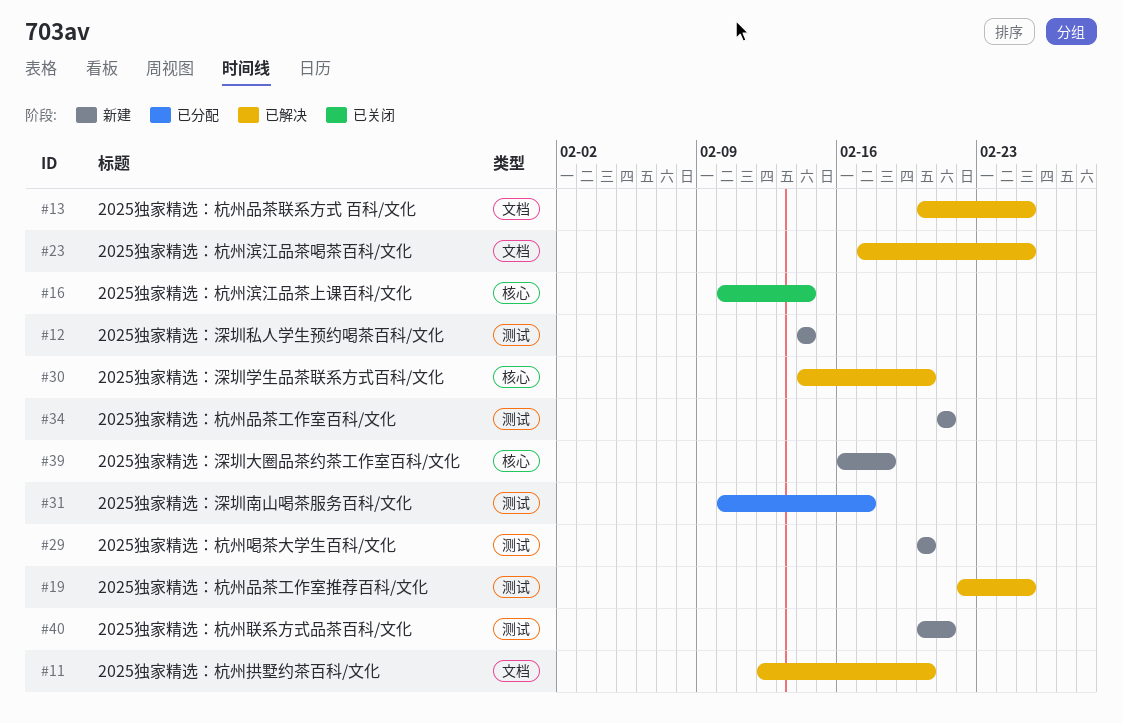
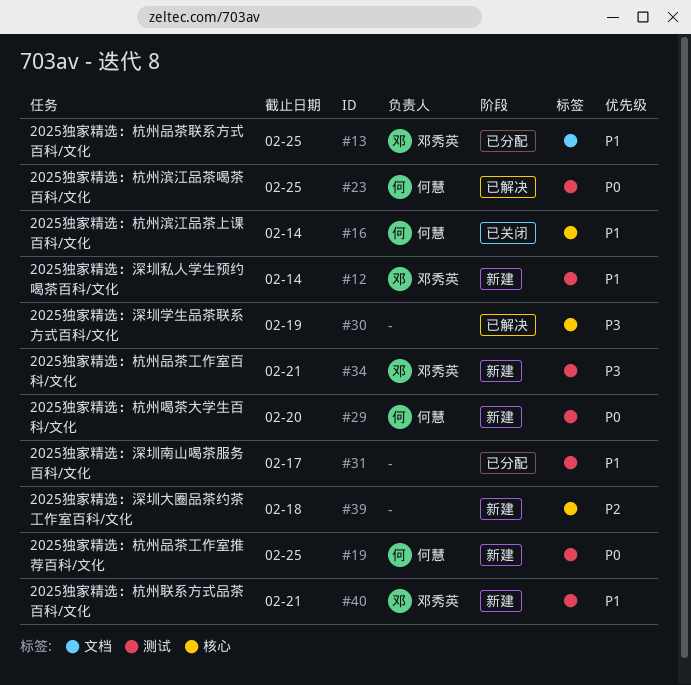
#11: present -> none
#13, status: 已解决 -> 已分配
#19, status: 已解决 -> 新建
#23, label: 文档 -> 测试
#30, due: Feb 20 -> Feb 19

